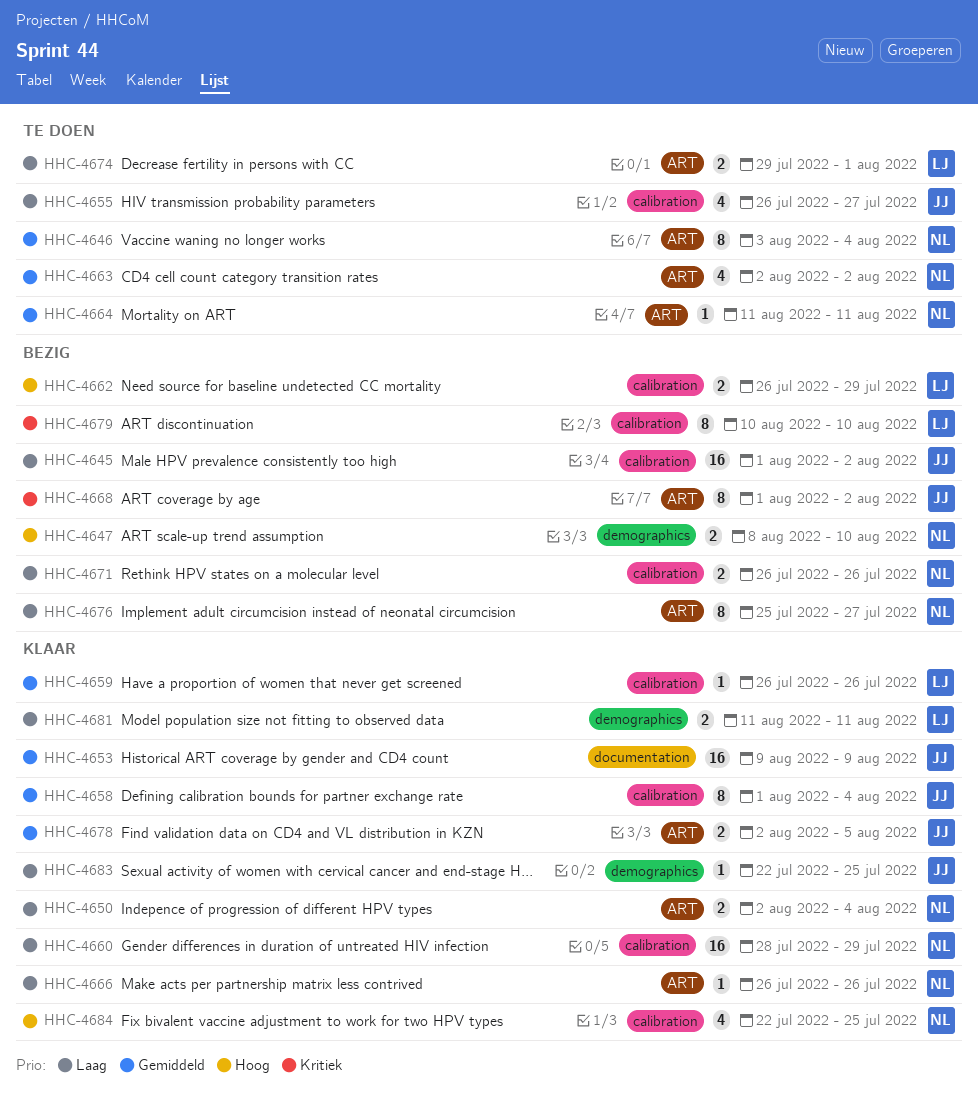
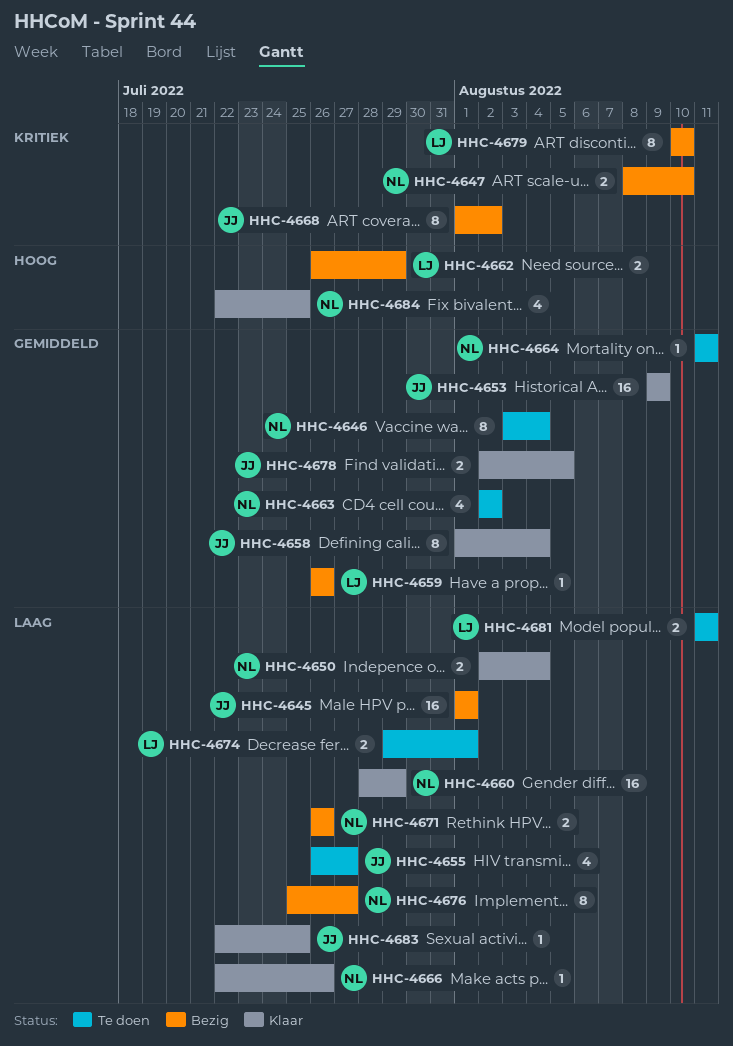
HHC-4645, due: Aug 2 -> Aug 1
HHC-4647, priority: Hoog -> Kritiek
HHC-4659, status: Klaar -> Bezig
HHC-4666, start: Jul 26 -> Jul 22
HHC-4681, status: Klaar -> Te doen

